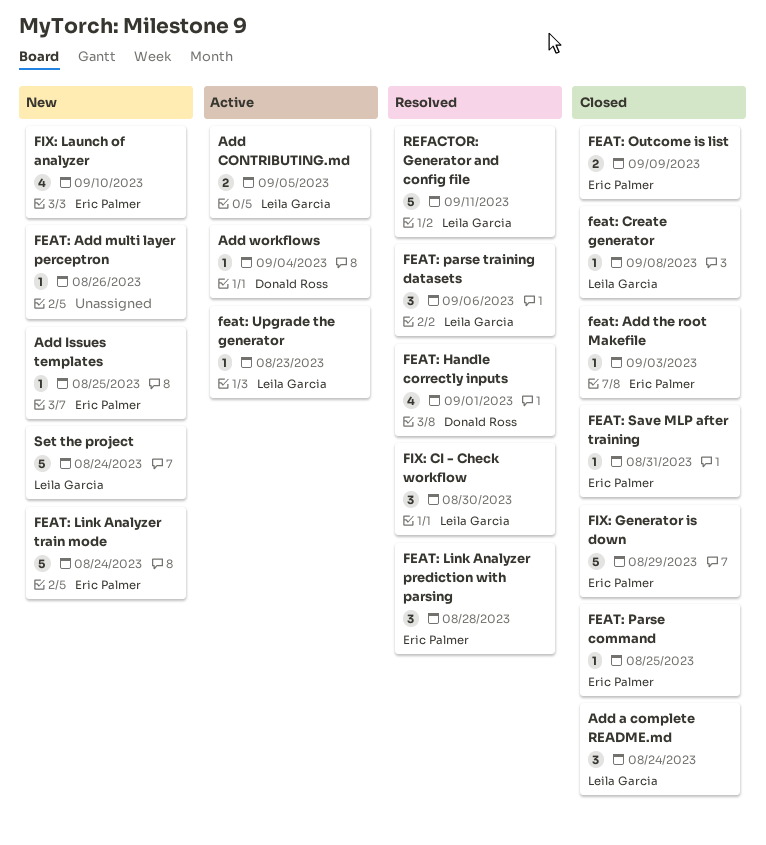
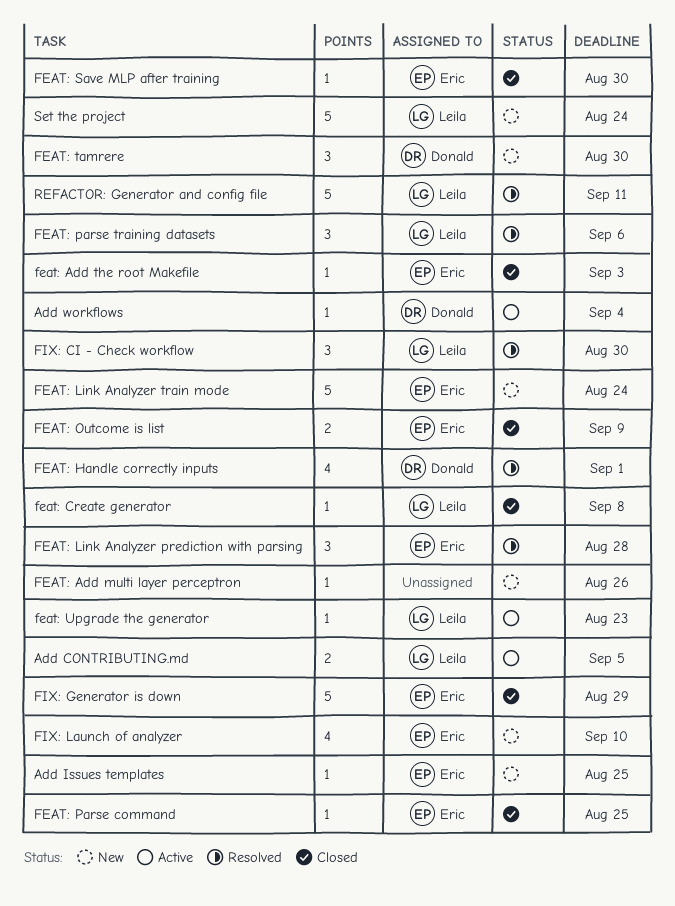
Add a complete README.md: present -> none
FEAT: Save MLP after training, due: Aug 31 -> Aug 30
FEAT: tamrere: none -> present

